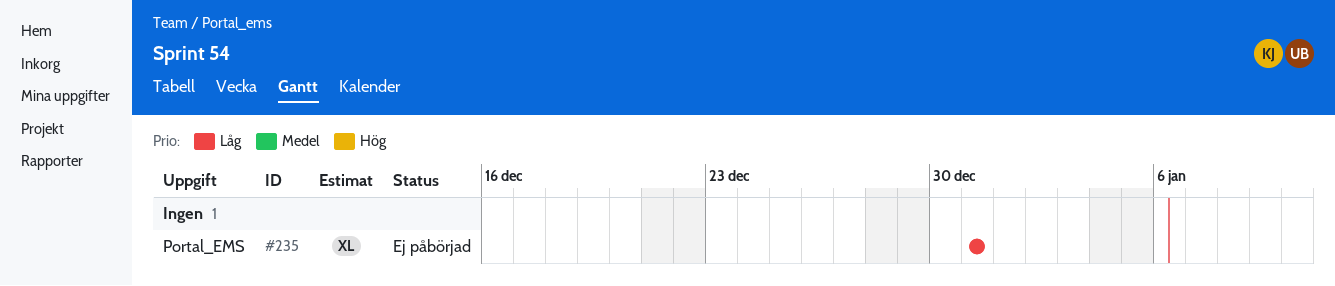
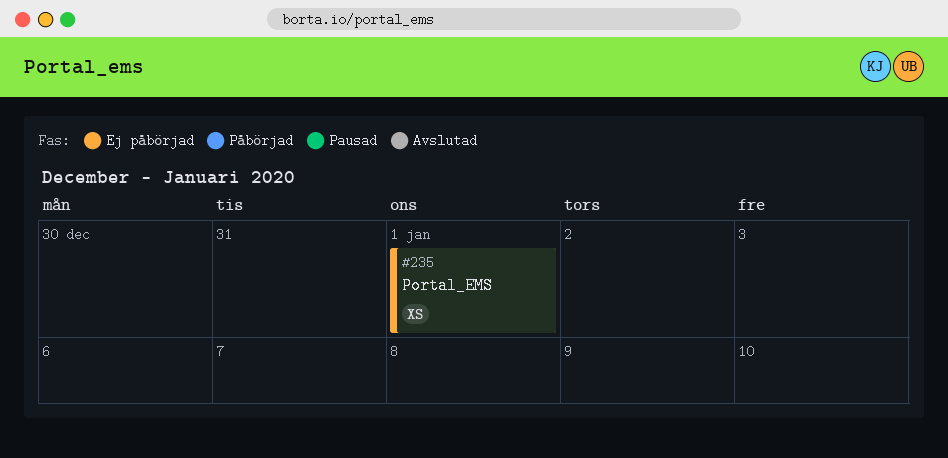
#235, estimate: XL -> XS
#235, due: Dec 31 -> Jan 1

